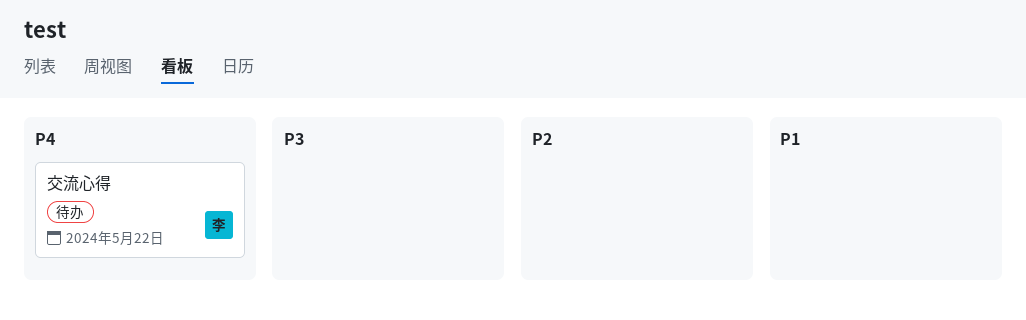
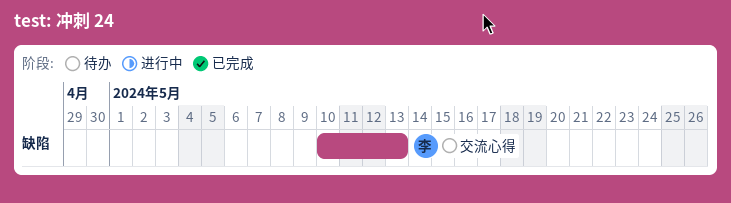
交流心得, due: May 22 -> May 13

